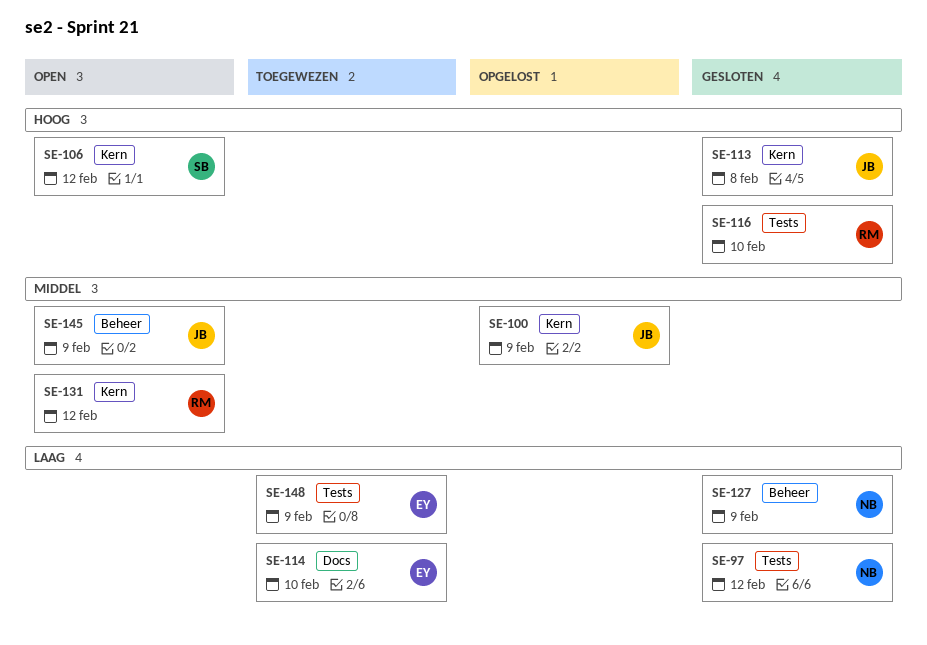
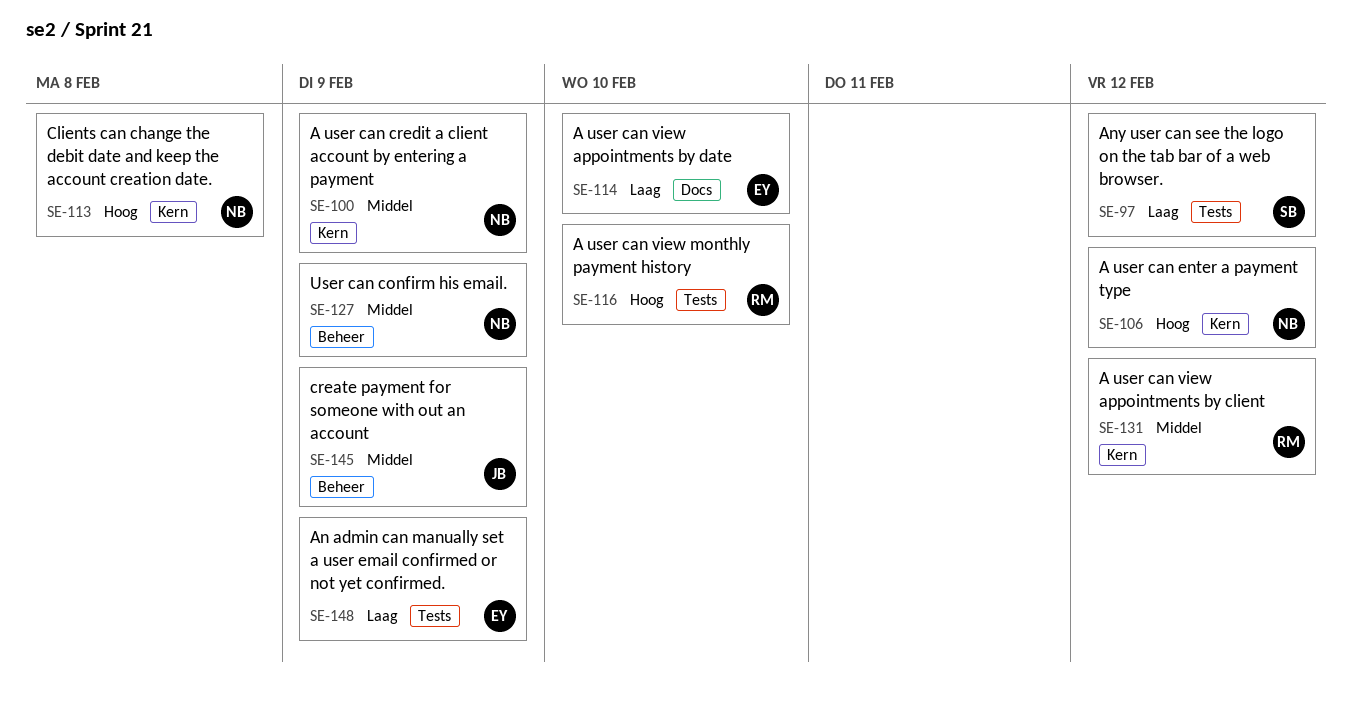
SE-97, owner: NB -> SB
SE-100, owner: JB -> NB
SE-106, owner: SB -> NB
SE-113, owner: JB -> NB
SE-127, priority: Laag -> Middel

